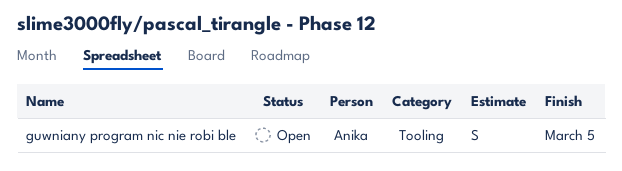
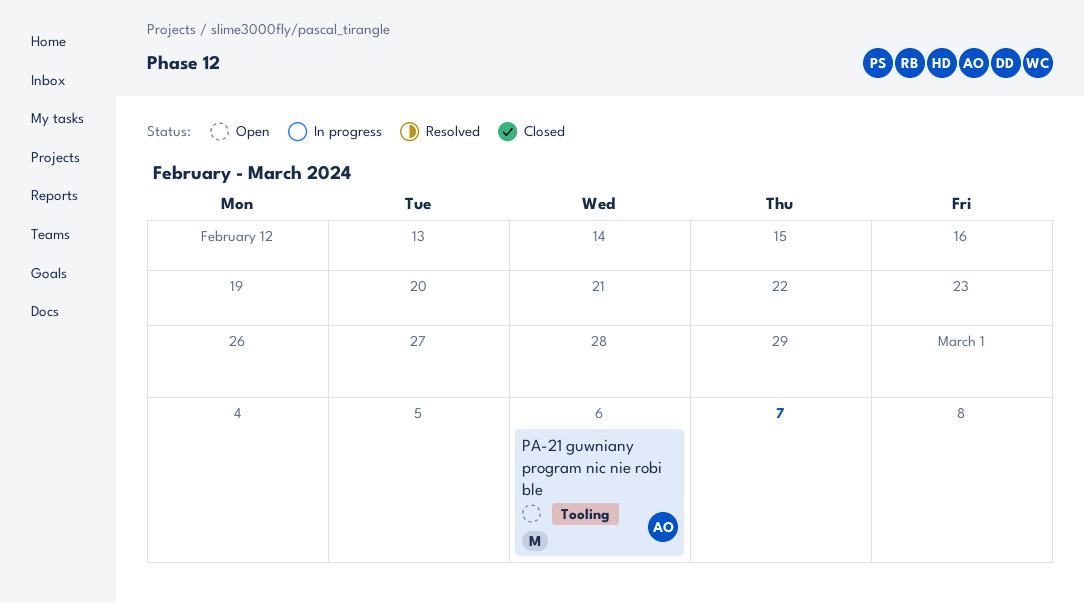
guwniany program nic nie robi ble, estimate: S -> M
guwniany program nic nie robi ble, due: Mar 5 -> Mar 6

